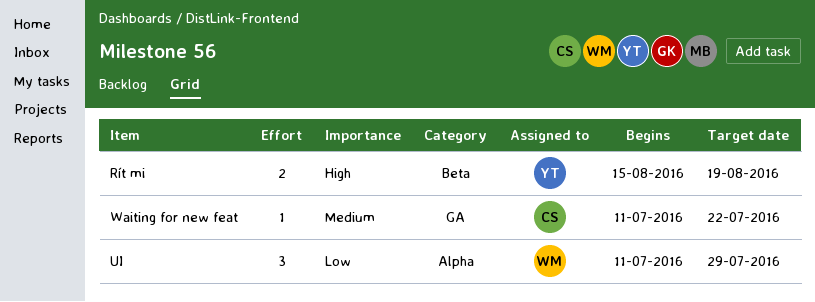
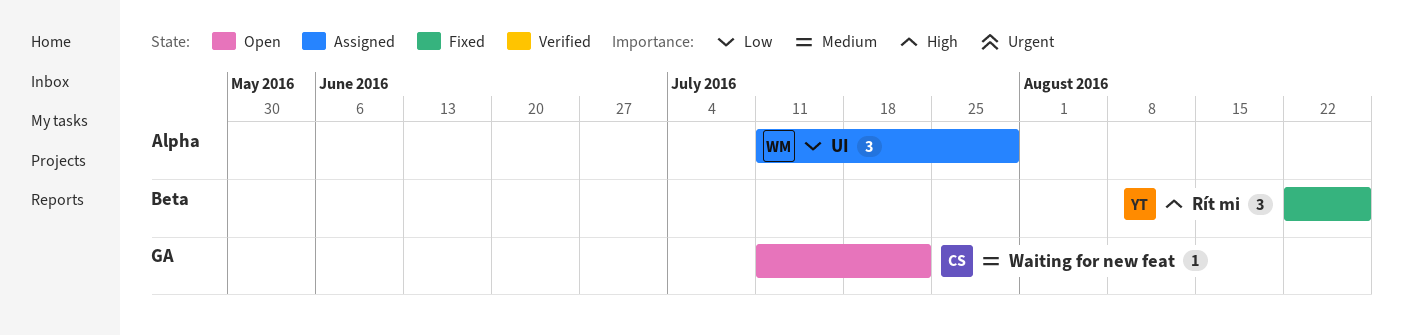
Rít mi, estimate: 2 -> 3
Rít mi, start: Aug 15 -> Aug 22
Rít mi, due: Aug 19 -> Aug 26

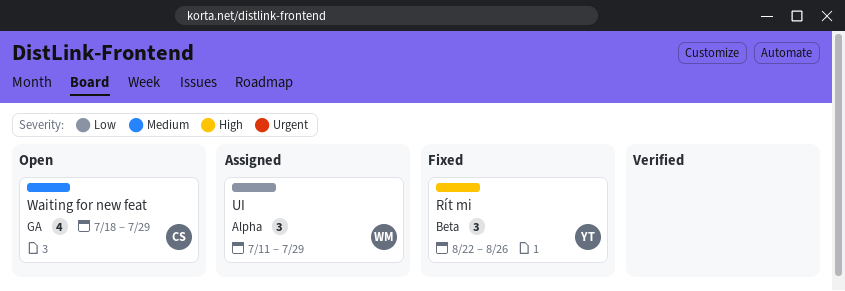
Waiting for new feat, estimate: 1 -> 4
Waiting for new feat, start: Jul 11 -> Jul 18
Waiting for new feat, due: Jul 22 -> Jul 29

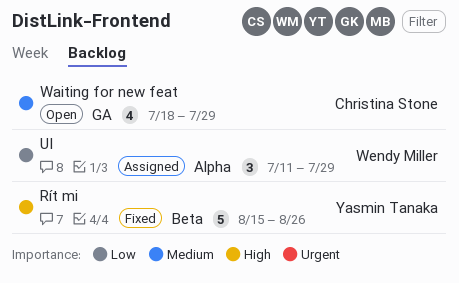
Rít mi, estimate: 3 -> 5
Rít mi, start: Aug 22 -> Aug 15

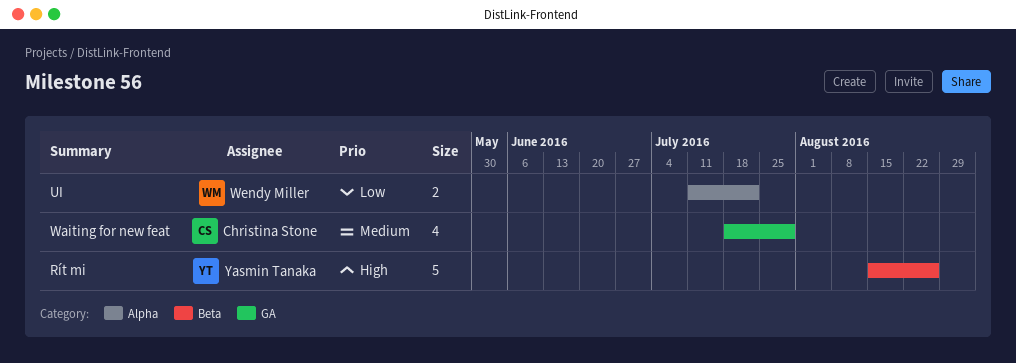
UI, estimate: 3 -> 2
UI, due: Jul 29 -> Jul 22

